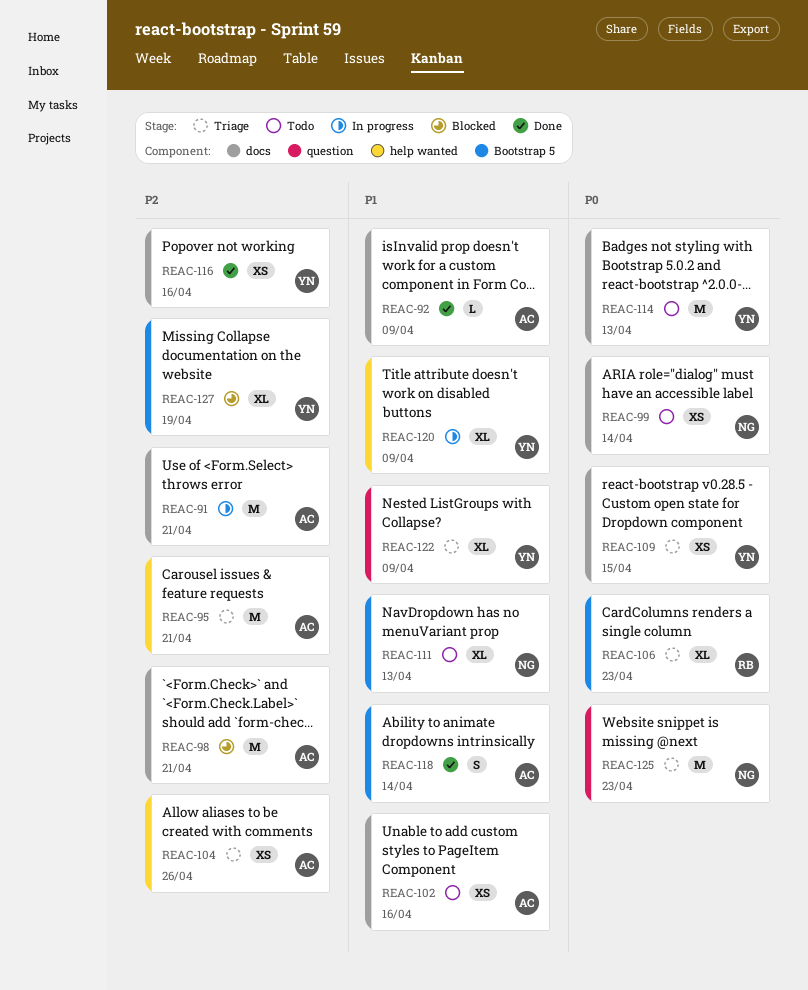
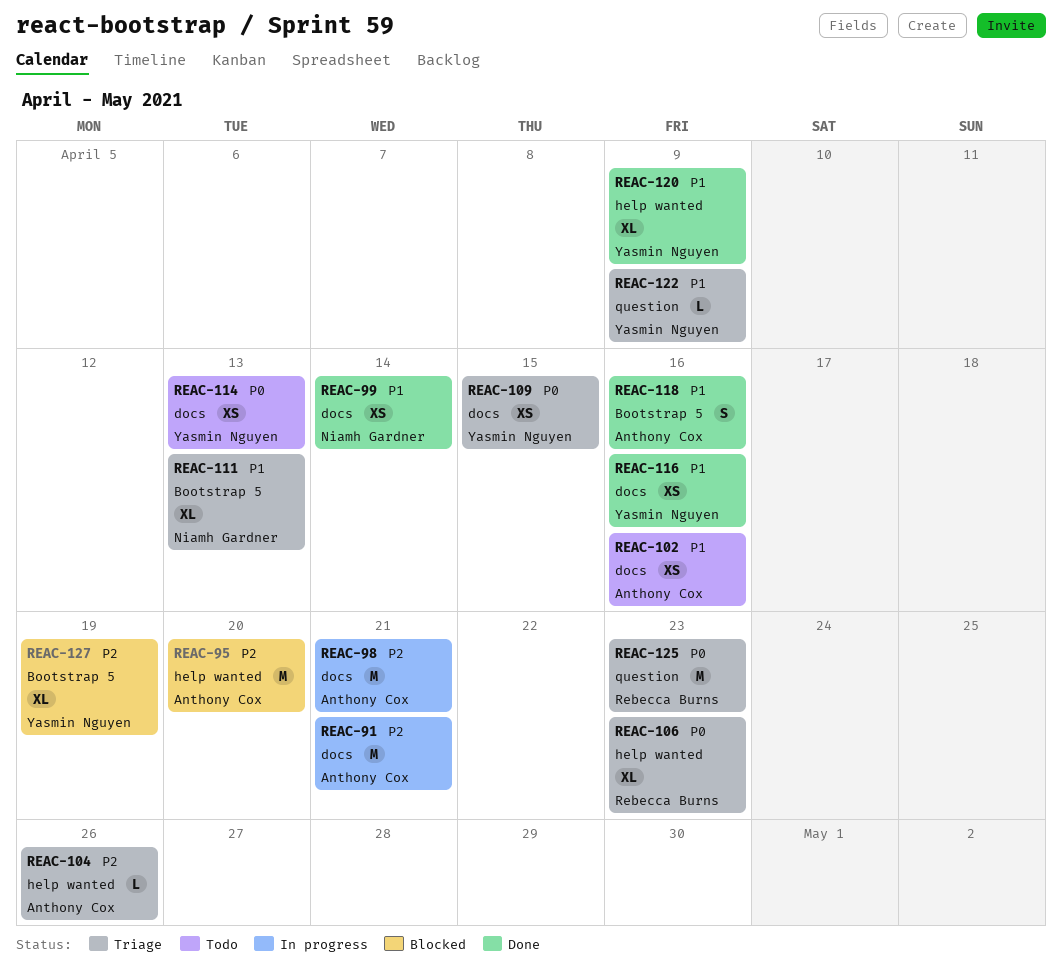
REAC-92: present -> none
REAC-95, status: Triage -> Blocked
REAC-95, due: Apr 21 -> Apr 20
REAC-98, status: Blocked -> In progress
REAC-99, status: Todo -> Done
REAC-99, priority: P0 -> P1
REAC-104, estimate: XS -> L
REAC-106, label: Bootstrap 5 -> help wanted
REAC-111, status: Todo -> Triage
REAC-114, estimate: M -> XS
REAC-116, priority: P2 -> P1
REAC-118, due: Apr 14 -> Apr 16
REAC-120, status: In progress -> Done
REAC-122, estimate: XL -> L
REAC-125, owner: Niamh Gardner -> Rebecca Burns

